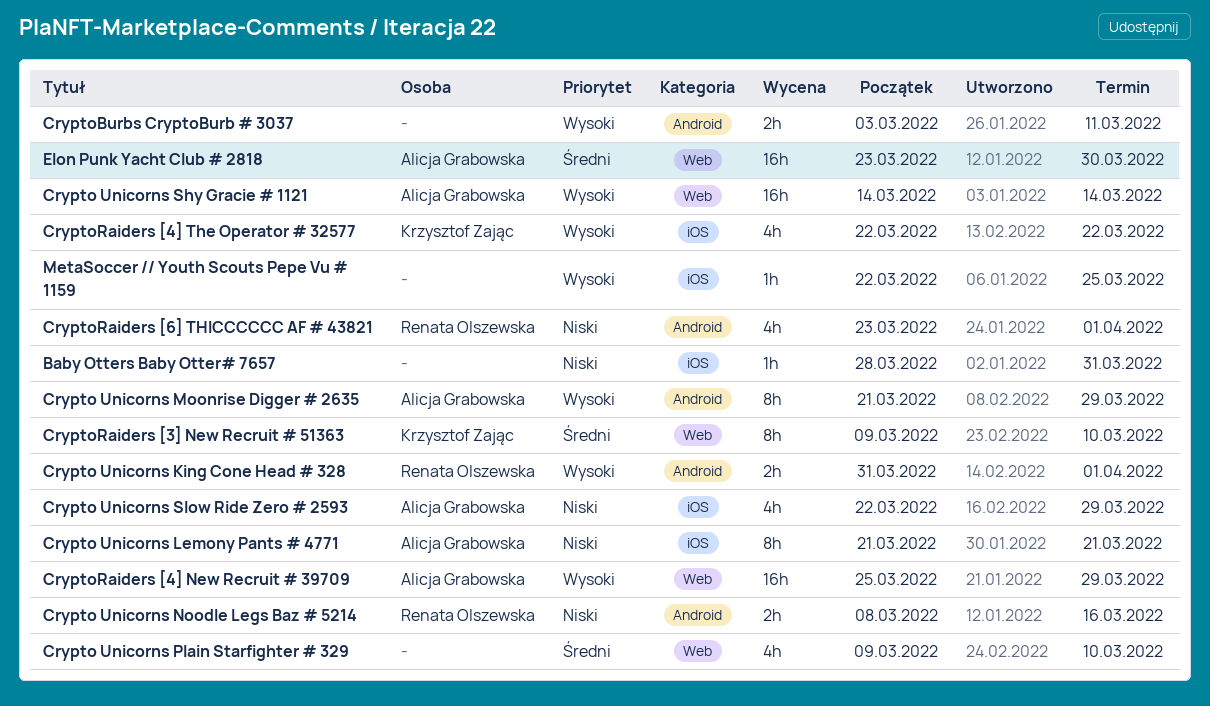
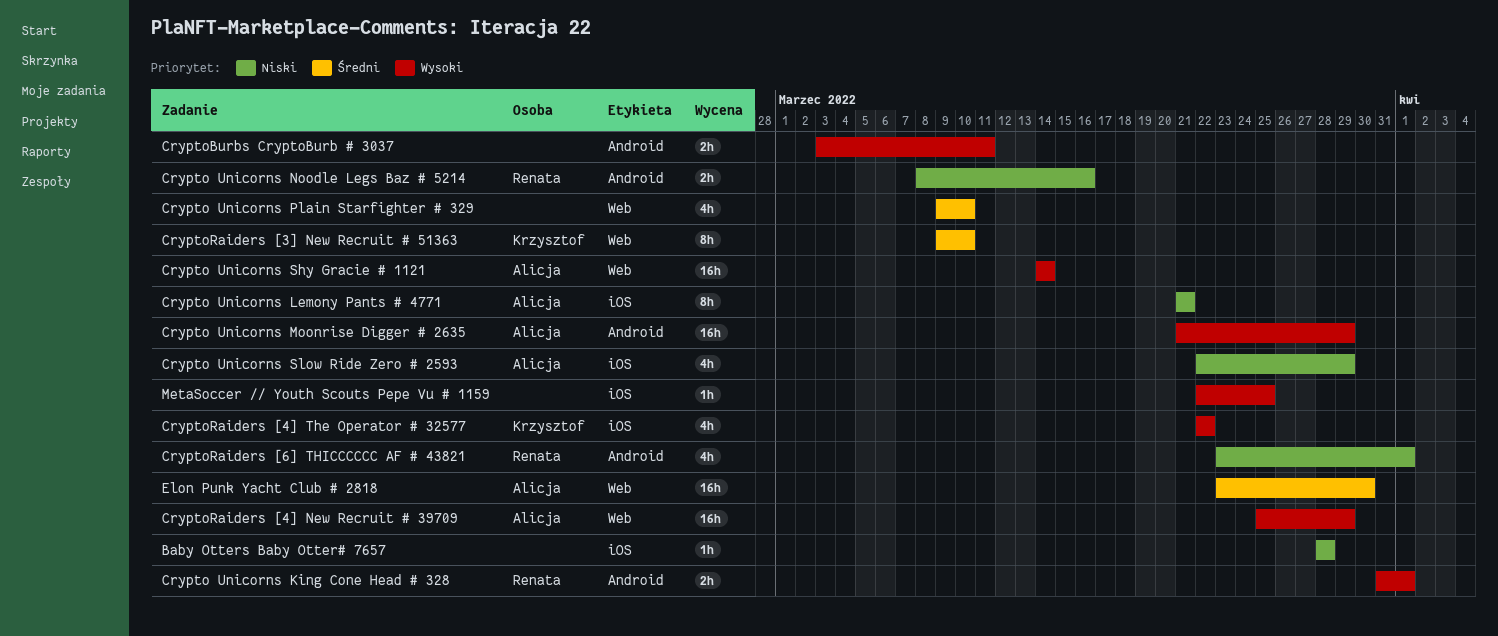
Baby Otters Baby Otter# 7657, due: Mar 31 -> Mar 28
Crypto Unicorns Moonrise Digger # 2635, estimate: 8h -> 16h

